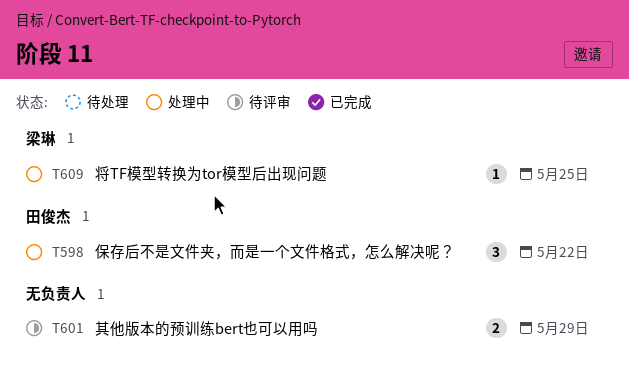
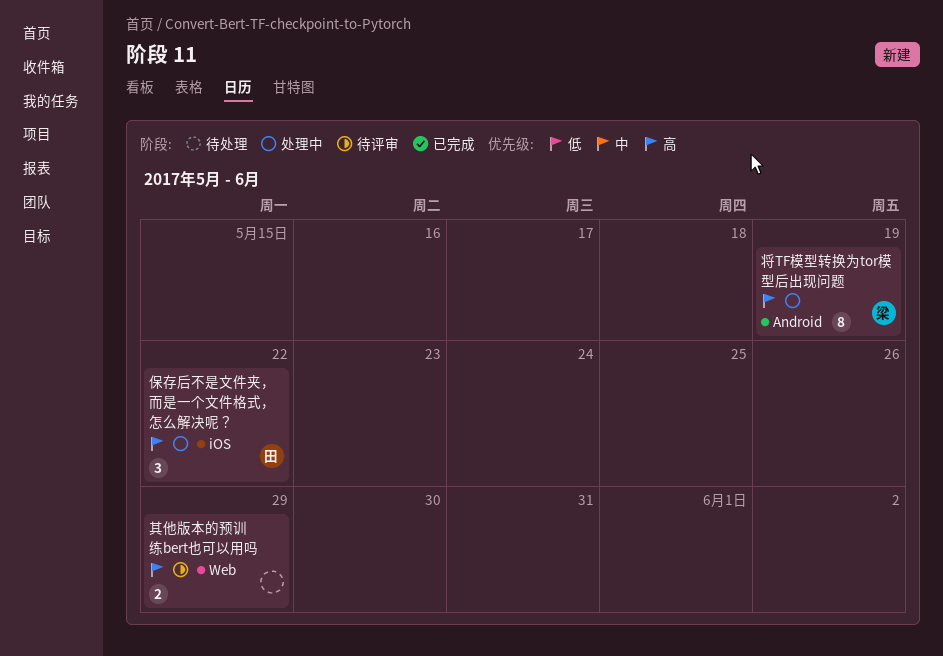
将TF模型转换为tor模型后出现问题, estimate: 1 -> 8
将TF模型转换为tor模型后出现问题, due: May 25 -> May 19

